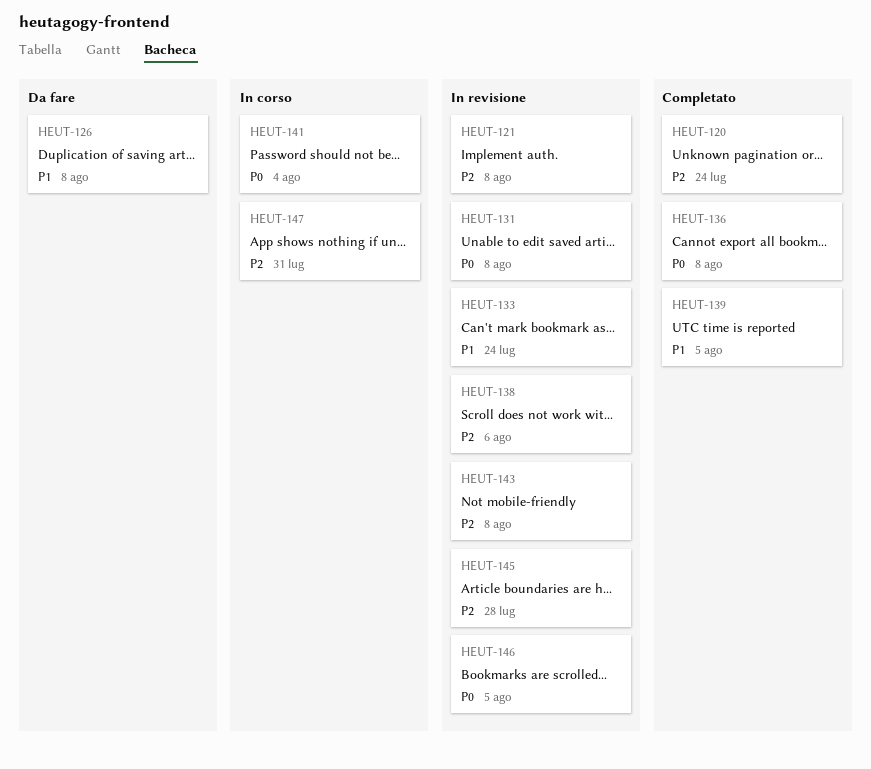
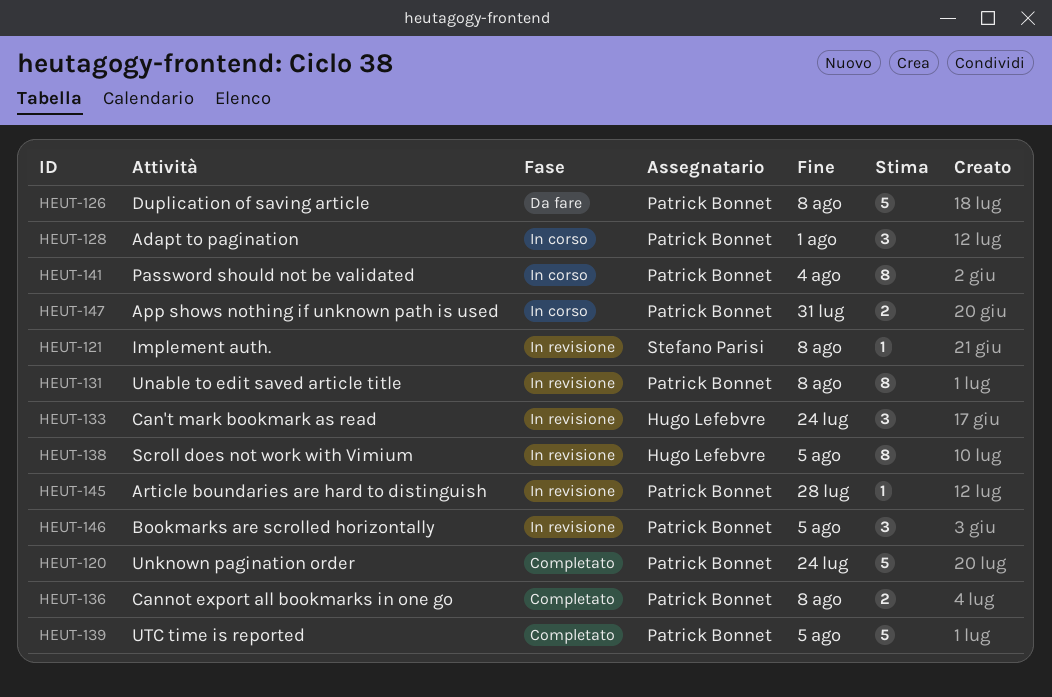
HEUT-128: none -> present
HEUT-138, due: Aug 6 -> Aug 5
HEUT-143: present -> none

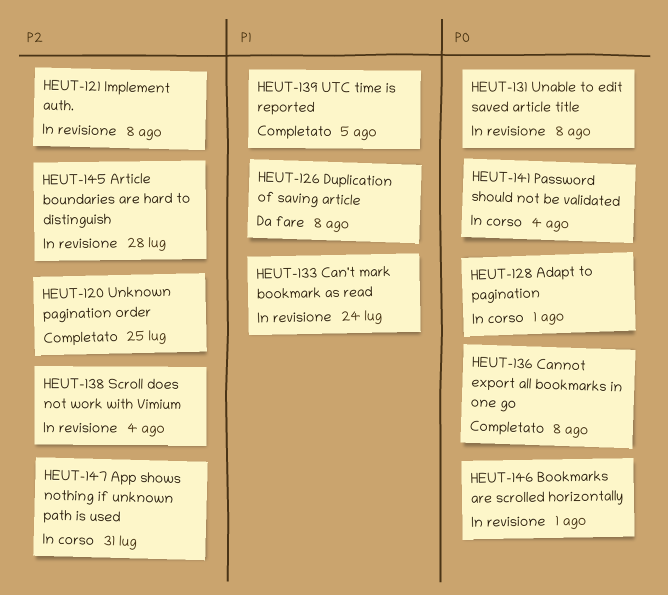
HEUT-120, due: Jul 24 -> Jul 25
HEUT-138, due: Aug 5 -> Aug 4
HEUT-146, due: Aug 5 -> Aug 1

